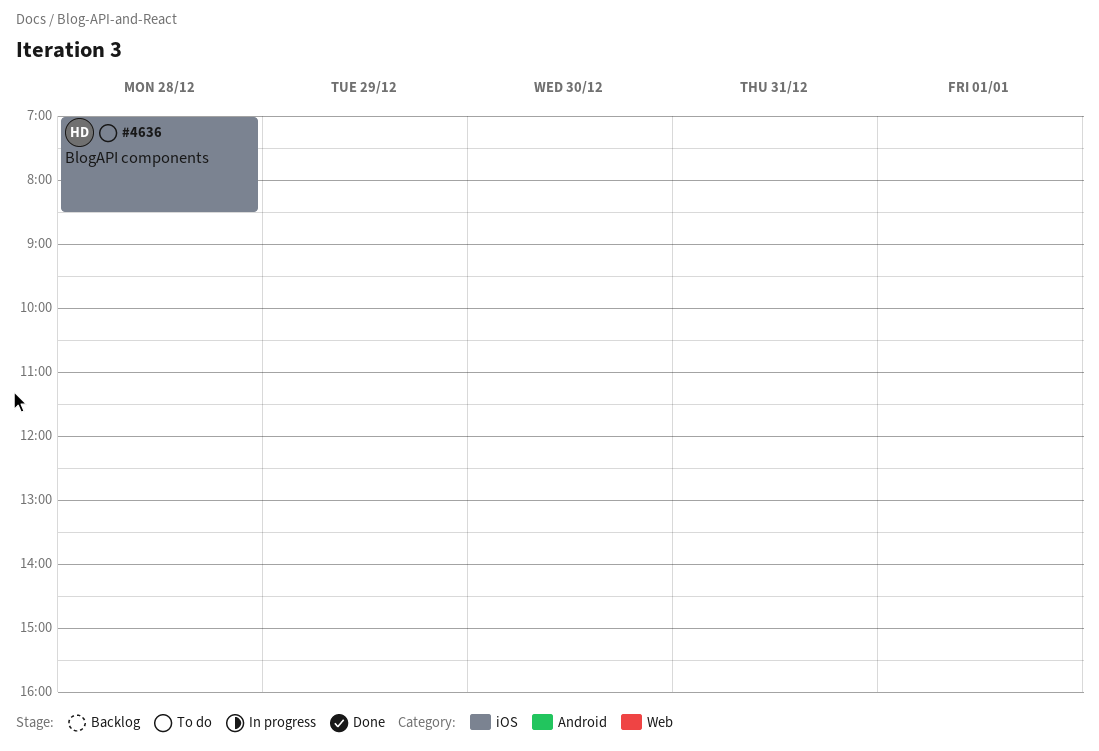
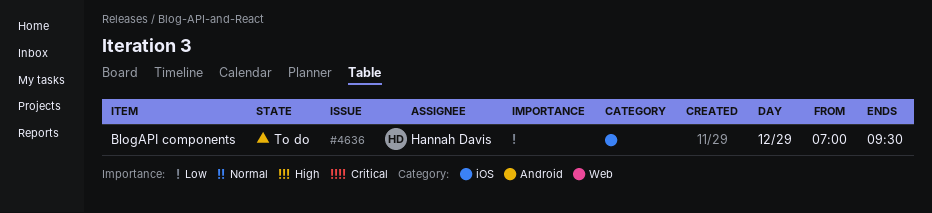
#4636, day: Dec 28 -> Dec 29
#4636, ends: 08:30 -> 09:30

